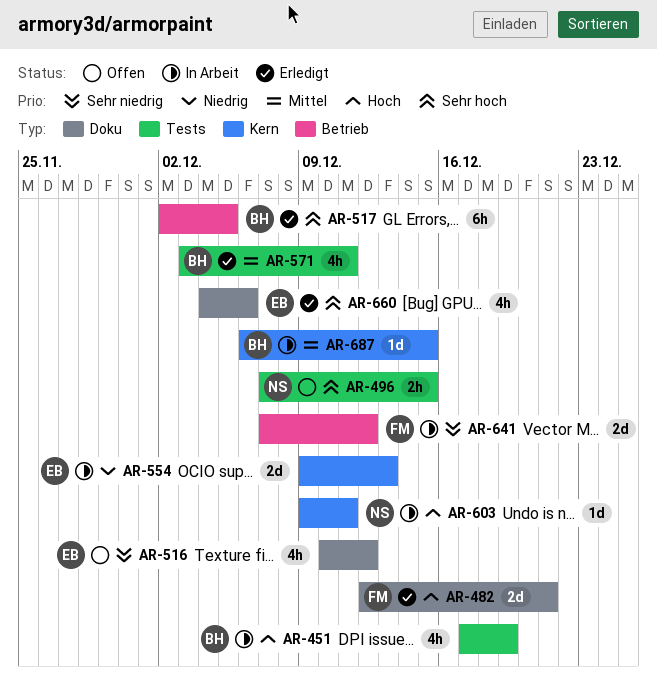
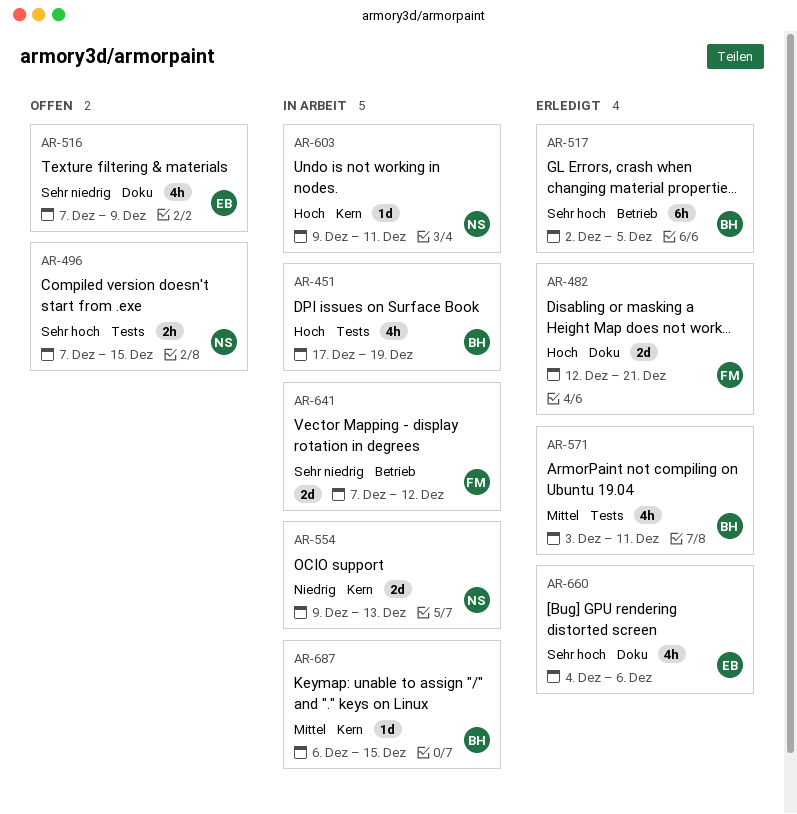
AR-516, start: Dec 10 -> Dec 7
AR-516, due: Dec 12 -> Dec 9
AR-554, owner: EB -> NS

